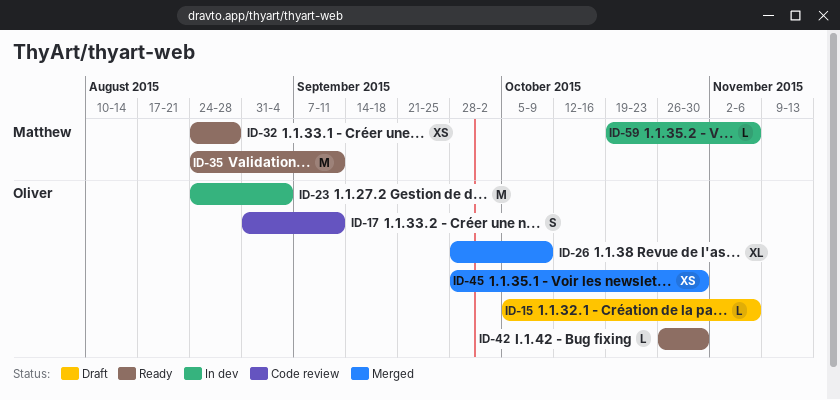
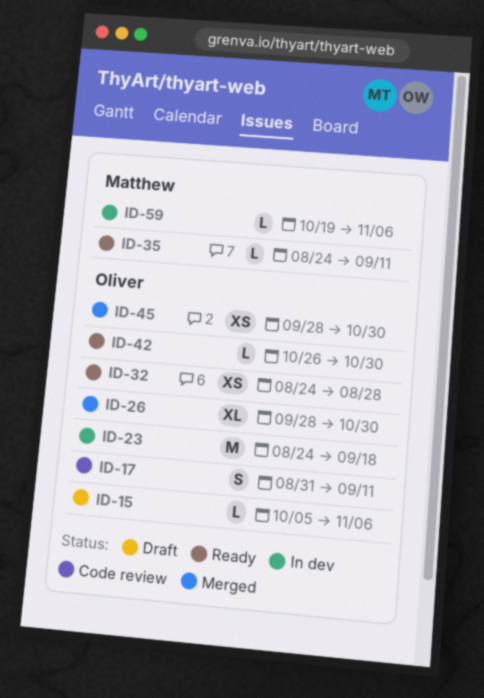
ID-23, due: Sep 4 -> Sep 18
ID-26, due: Oct 9 -> Oct 30
ID-32, owner: Matthew -> Oliver
ID-35, estimate: M -> L

